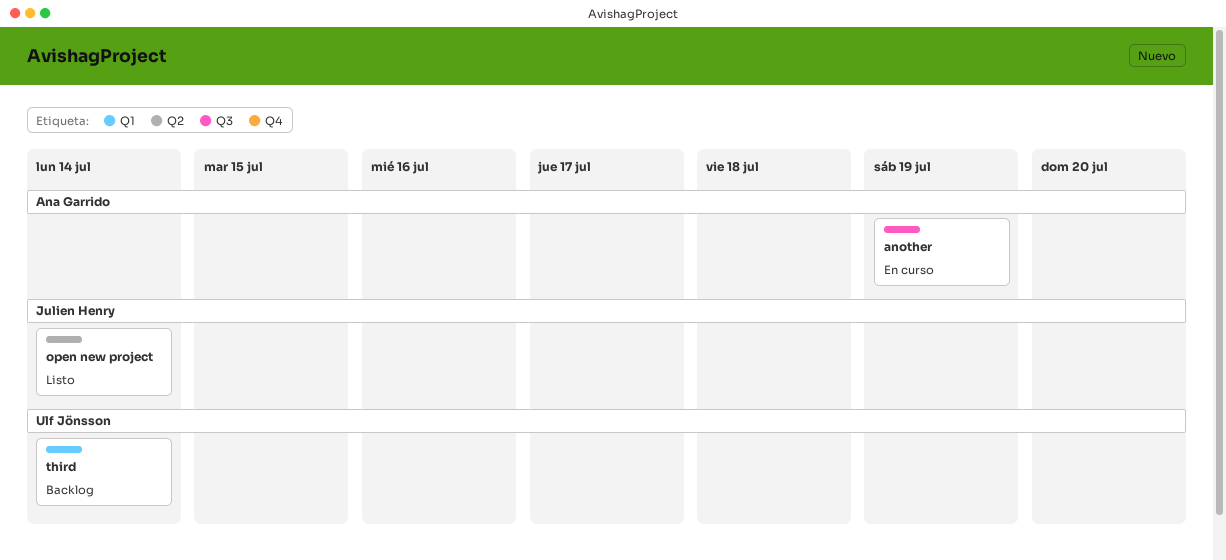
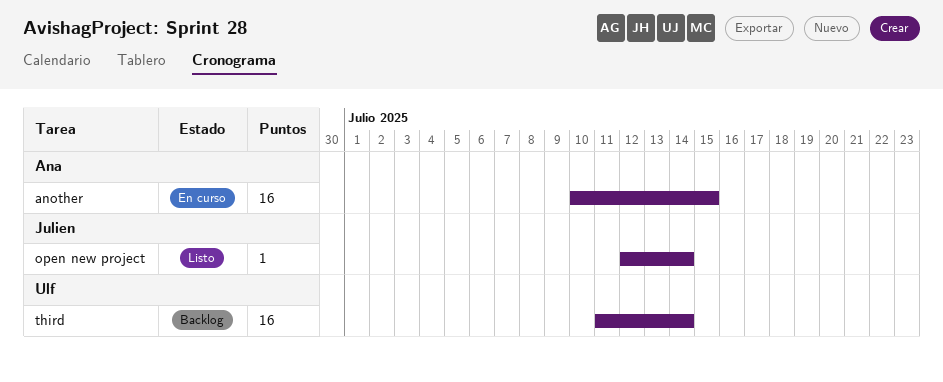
another, due: Jul 19 -> Jul 15

